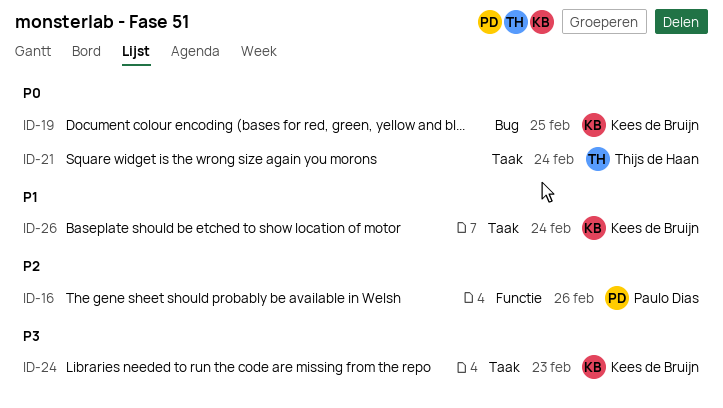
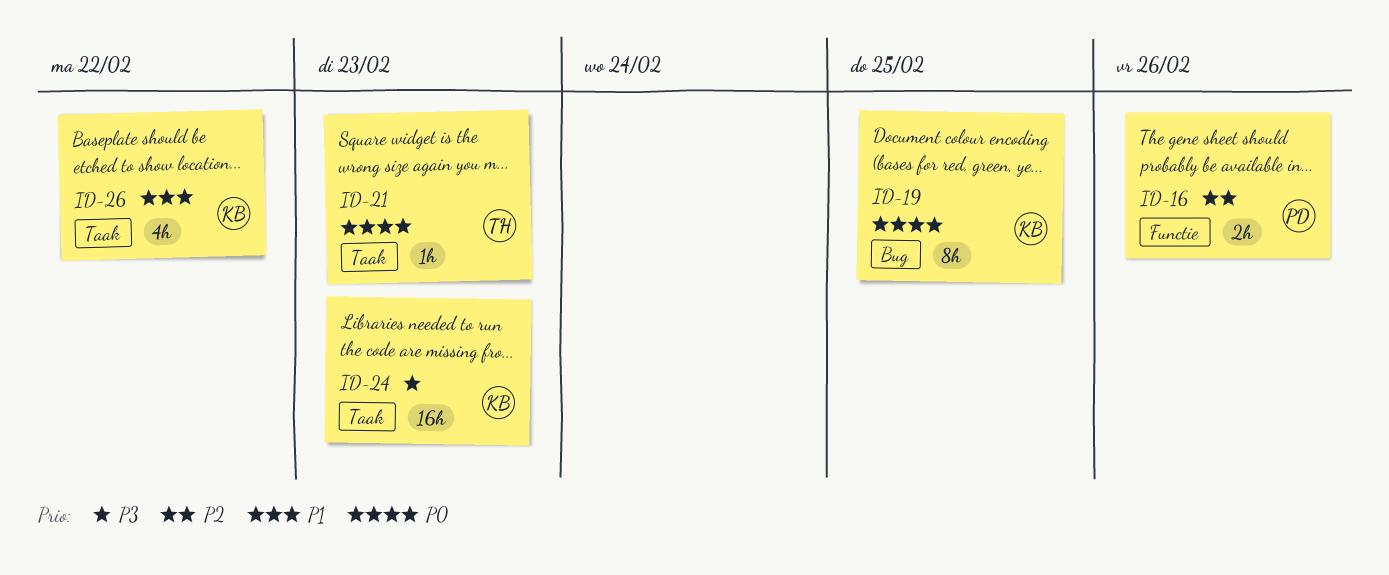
ID-21, due: Feb 24 -> Feb 23
ID-26, due: Feb 24 -> Feb 22

